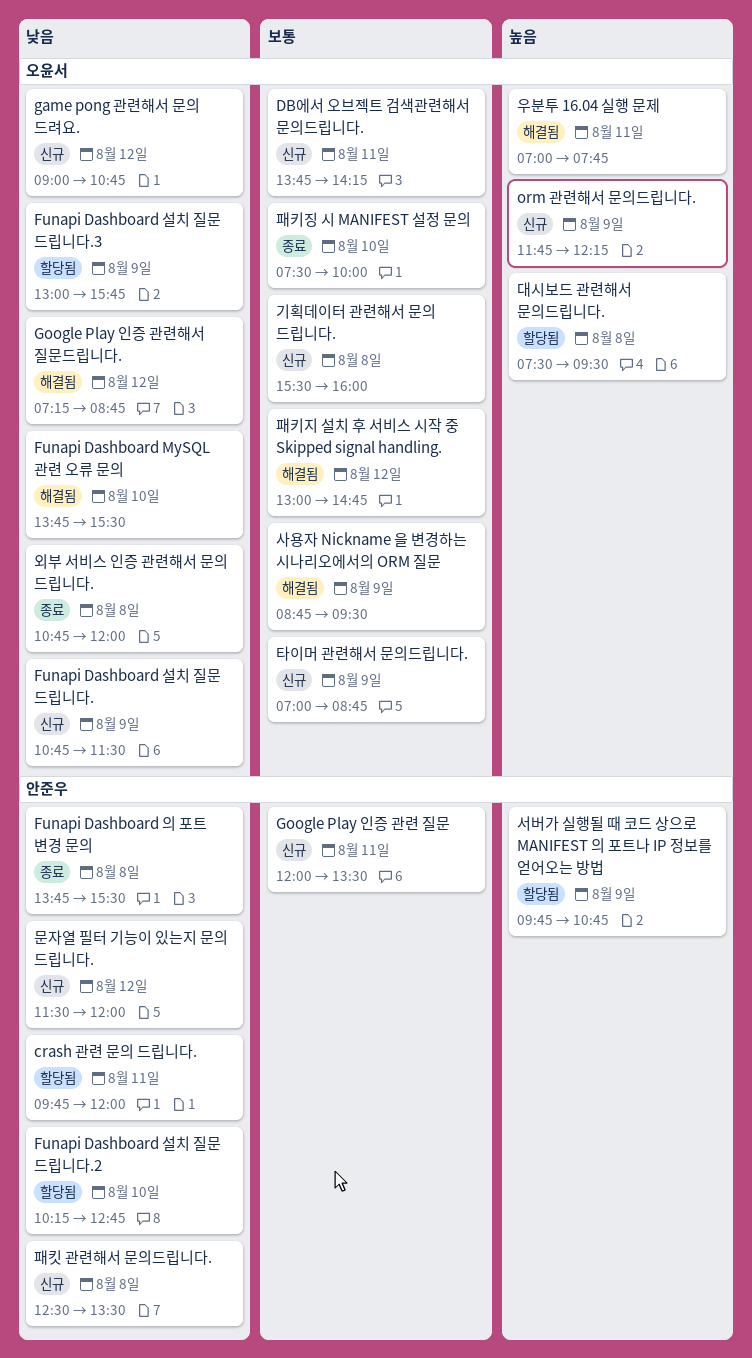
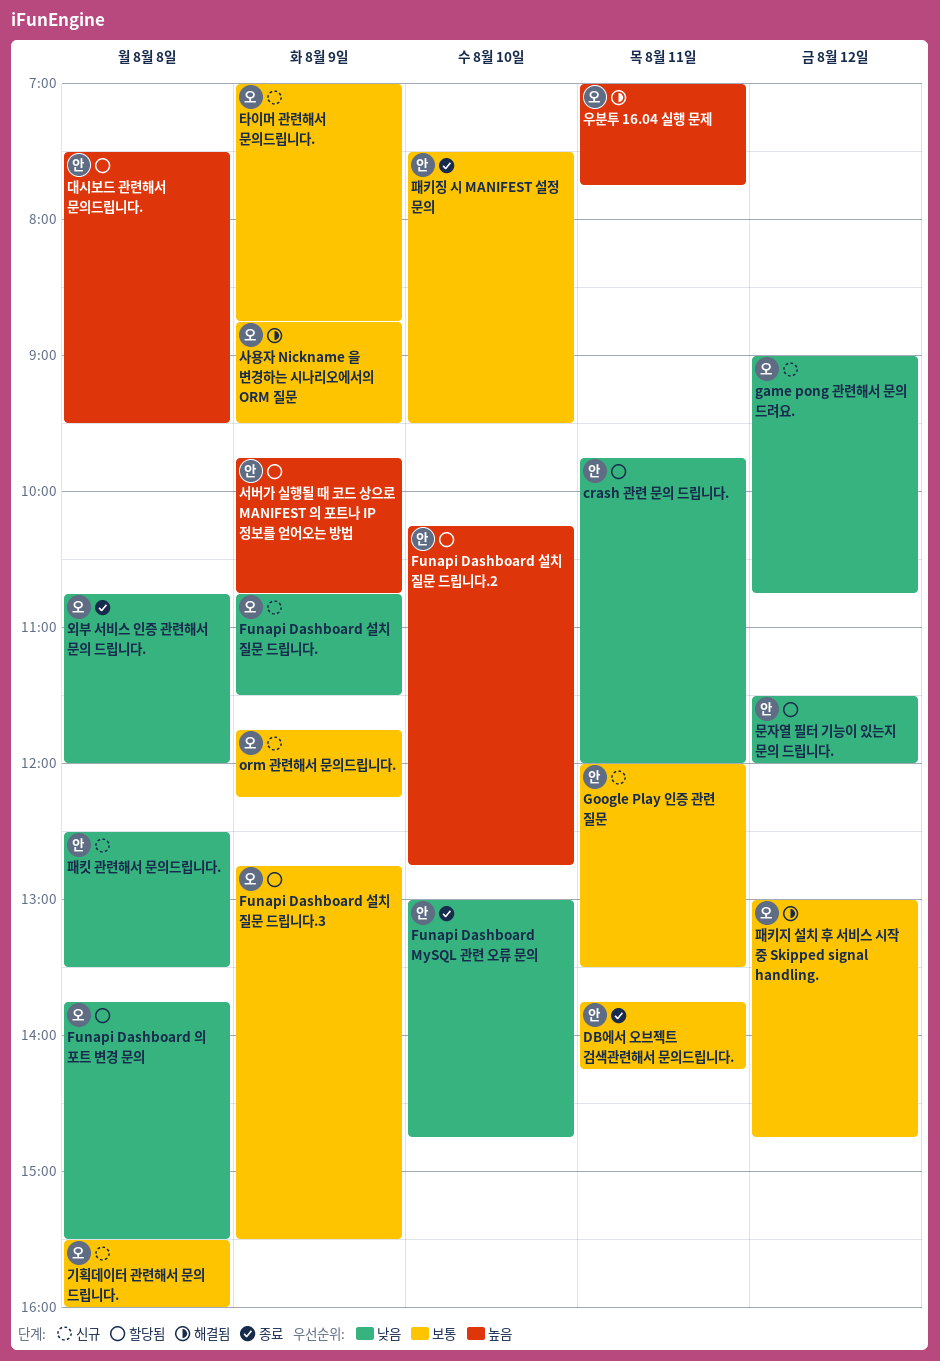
DB에서 오브젝트 검색관련해서 문의드립니다., status: 신규 -> 종료
DB에서 오브젝트 검색관련해서 문의드립니다., owner: 오윤서 -> 안준우
Funapi Dashboard MySQL 관련 오류 문의, status: 해결됨 -> 종료
Funapi Dashboard MySQL 관련 오류 문의, owner: 오윤서 -> 안준우
Funapi Dashboard MySQL 관련 오류 문의, begins: 13:45 -> 13:00
Funapi Dashboard MySQL 관련 오류 문의, ends: 15:30 -> 14:45
Funapi Dashboard 설치 질문 드립니다.2, priority: 낮음 -> 높음
Funapi Dashboard 설치 질문 드립니다.3, priority: 낮음 -> 보통
Funapi Dashboard 설치 질문 드립니다.3, begins: 13:00 -> 12:45
Funapi Dashboard 설치 질문 드립니다.3, ends: 15:45 -> 15:30
Funapi Dashboard 의 포트 변경 문의, status: 종료 -> 할당됨
Funapi Dashboard 의 포트 변경 문의, owner: 안준우 -> 오윤서
Google Play 인증 관련해서 질문드립니다.: present -> none
orm 관련해서 문의드립니다., priority: 높음 -> 보통
대시보드 관련해서 문의드립니다., owner: 오윤서 -> 안준우
문자열 필터 기능이 있는지 문의 드립니다., status: 신규 -> 할당됨
패키징 시 MANIFEST 설정 문의, owner: 오윤서 -> 안준우
패키징 시 MANIFEST 설정 문의, ends: 10:00 -> 09:30

